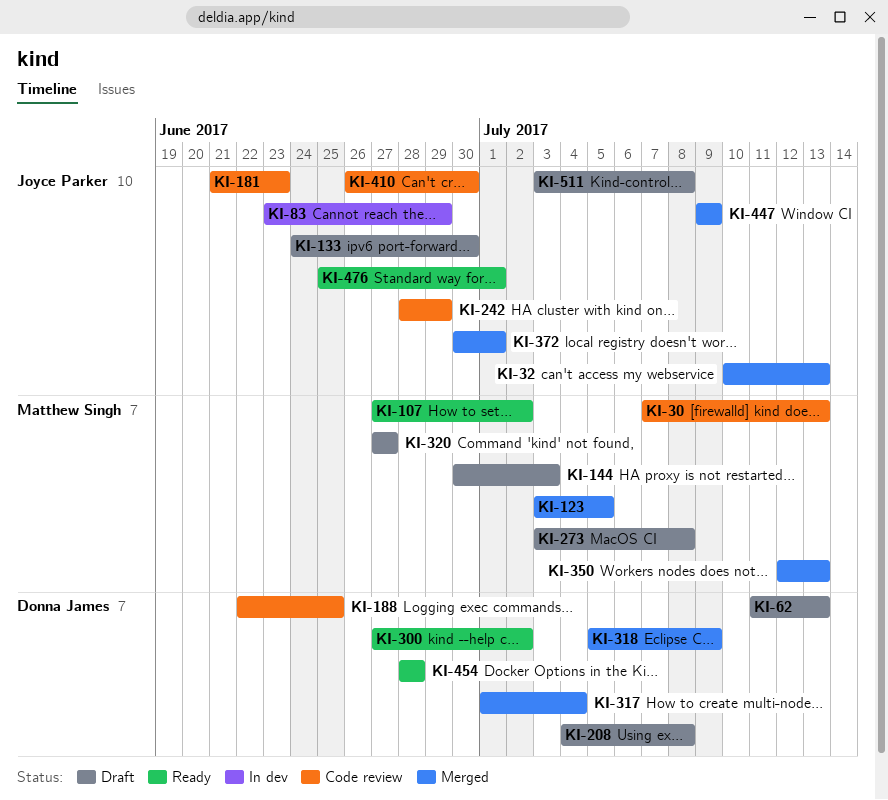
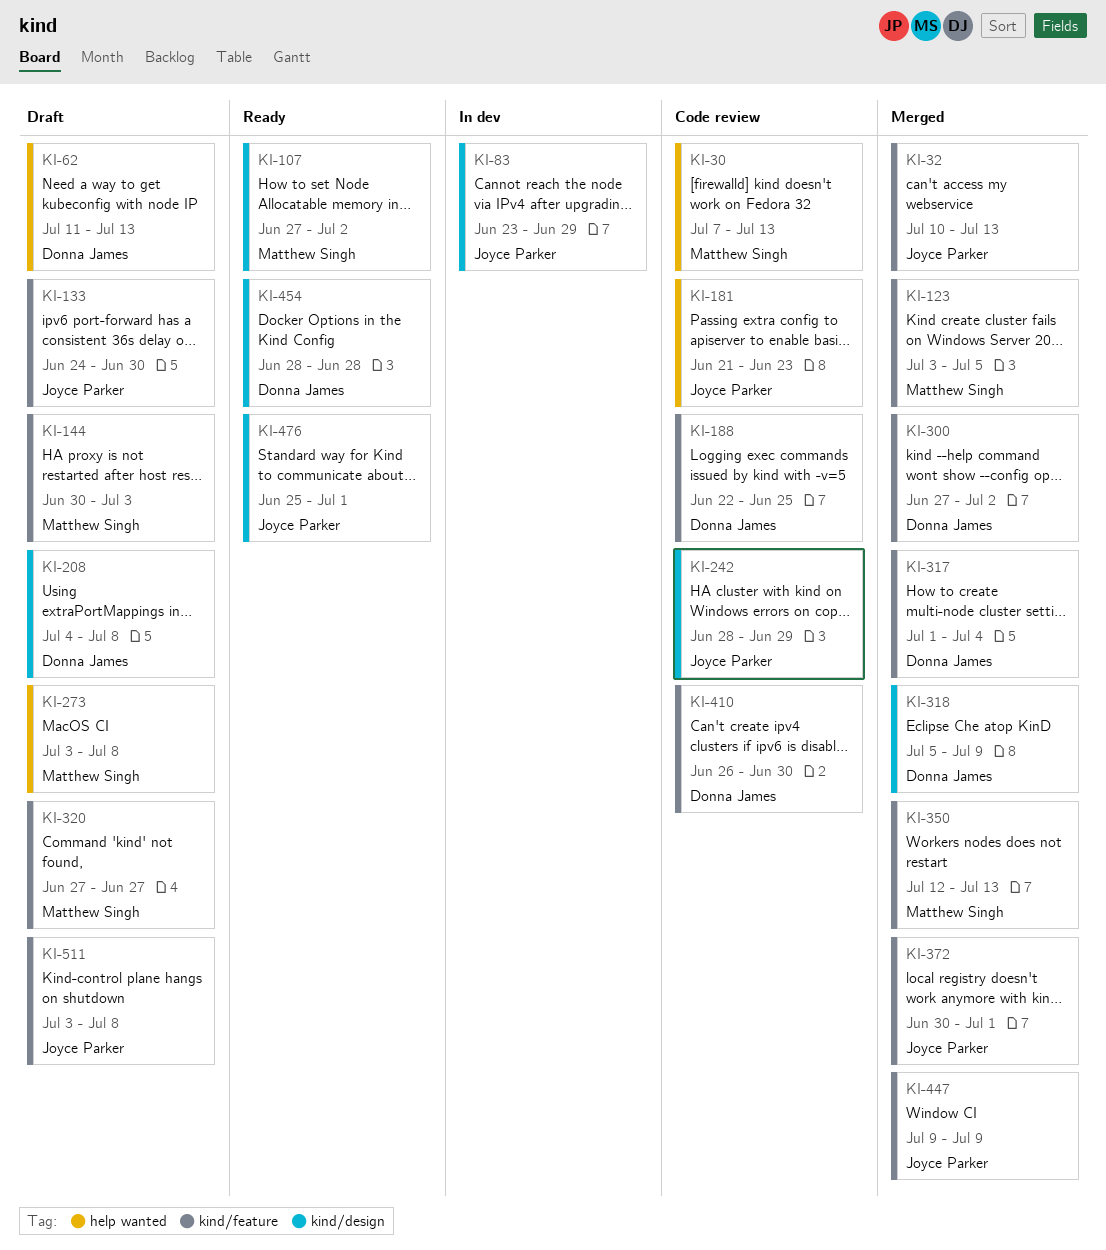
KI-300, status: Ready -> Merged
KI-410, owner: Joyce Parker -> Donna James

